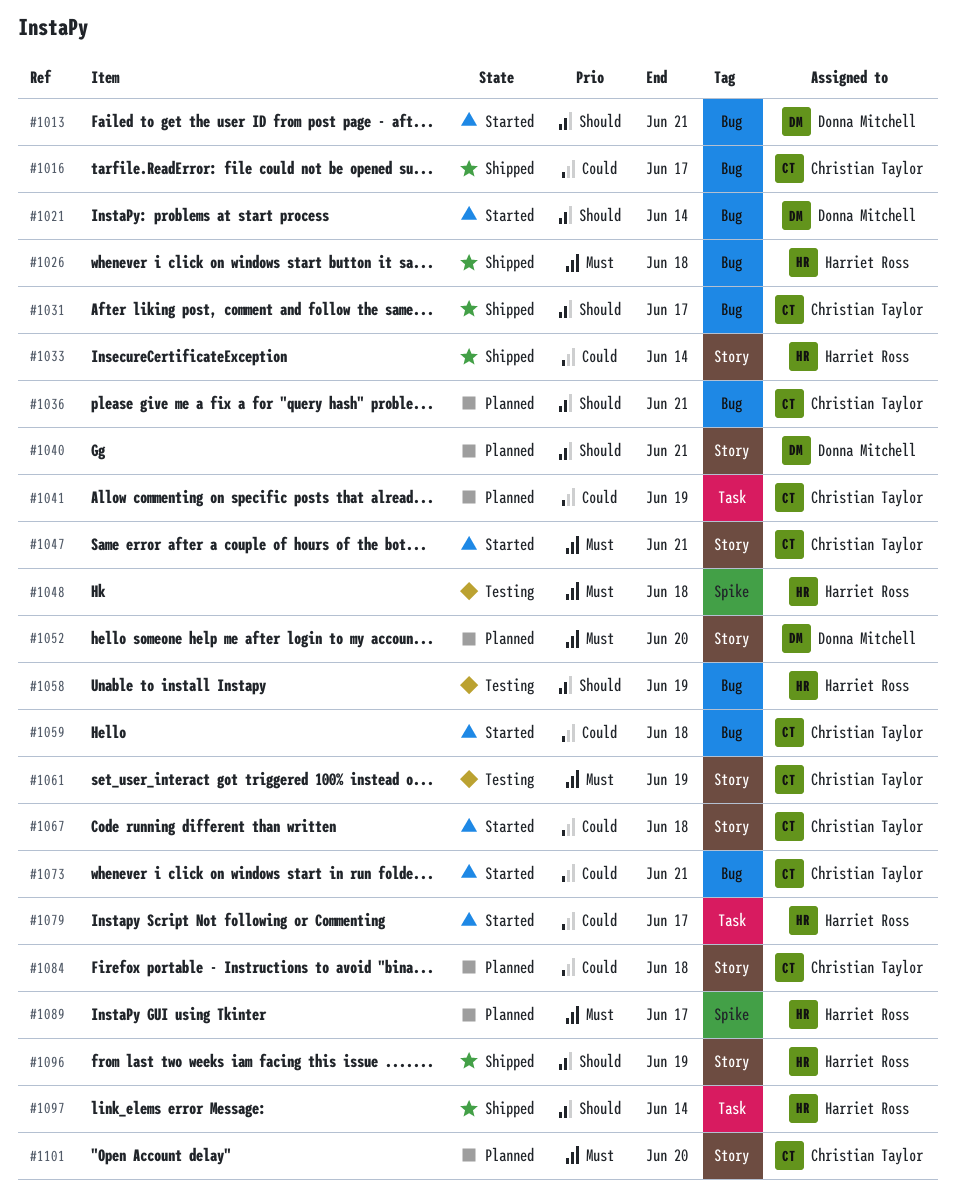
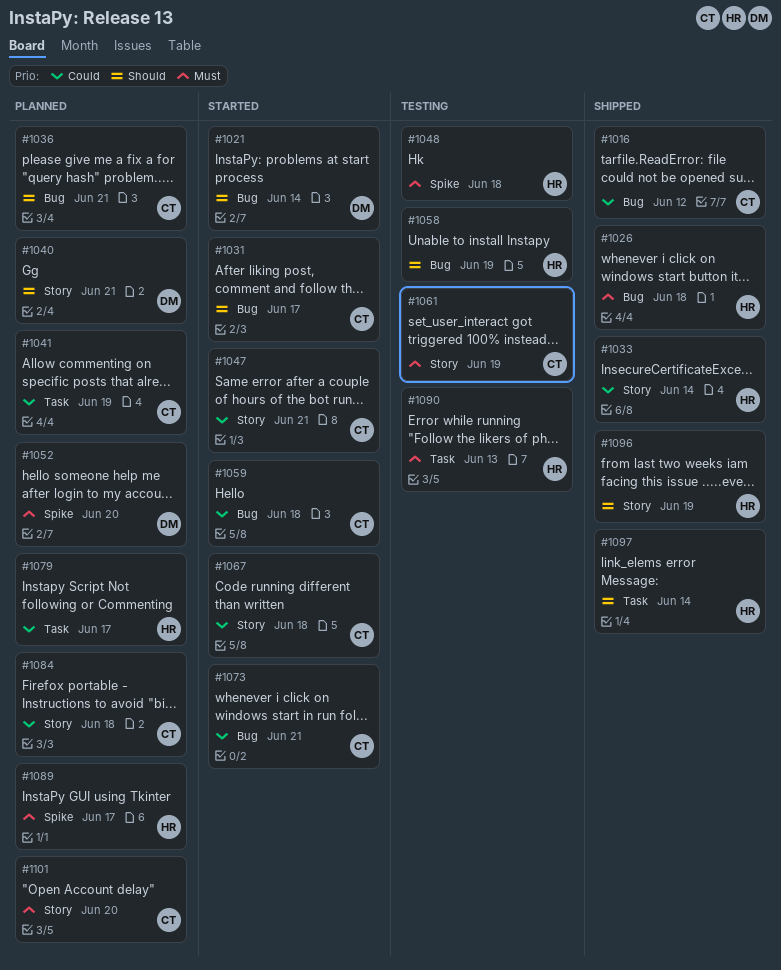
#1013: present -> none
#1016, due: Jun 17 -> Jun 12
#1031, status: Shipped -> Started
#1047, priority: Must -> Could
#1052, label: Story -> Spike
#1079, status: Started -> Planned
#1090: none -> present

